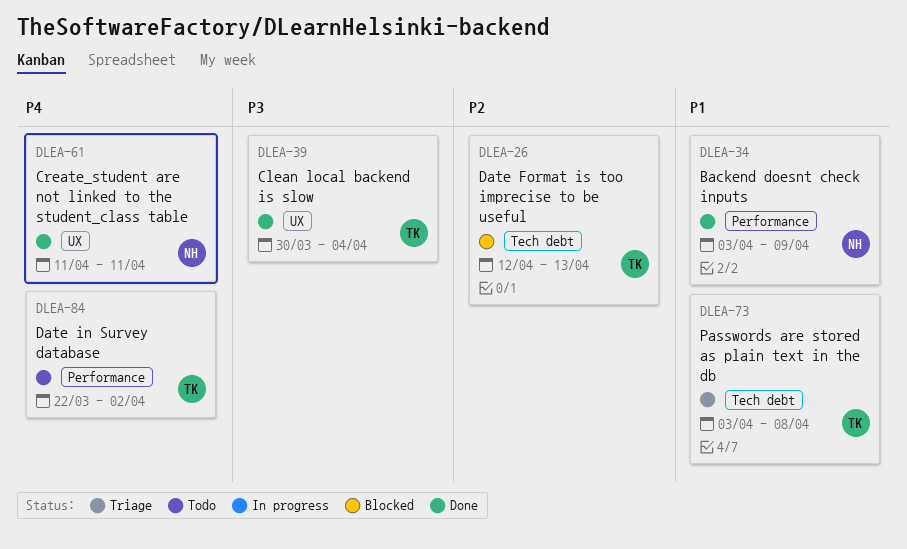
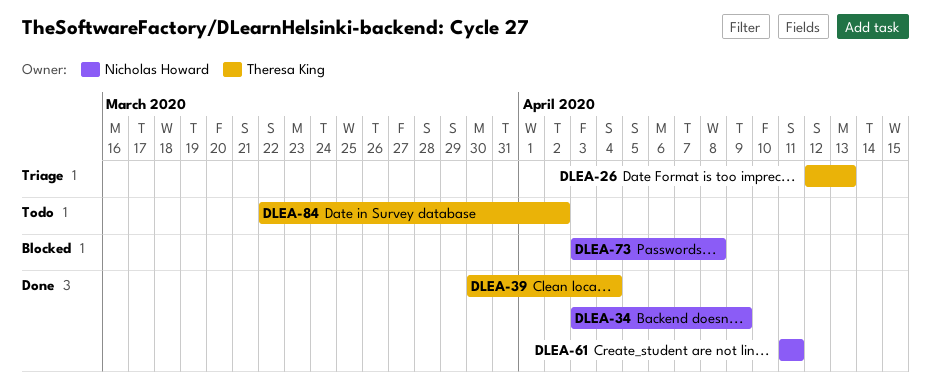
DLEA-26, status: Blocked -> Triage
DLEA-73, status: Triage -> Blocked
DLEA-73, owner: Theresa King -> Nicholas Howard

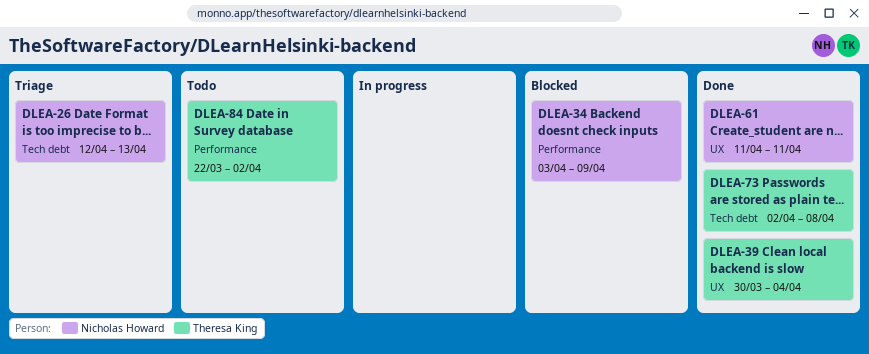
DLEA-26, owner: Theresa King -> Nicholas Howard
DLEA-34, status: Done -> Blocked
DLEA-73, status: Blocked -> Done
DLEA-73, owner: Nicholas Howard -> Theresa King
DLEA-73, start: Apr 3 -> Apr 2

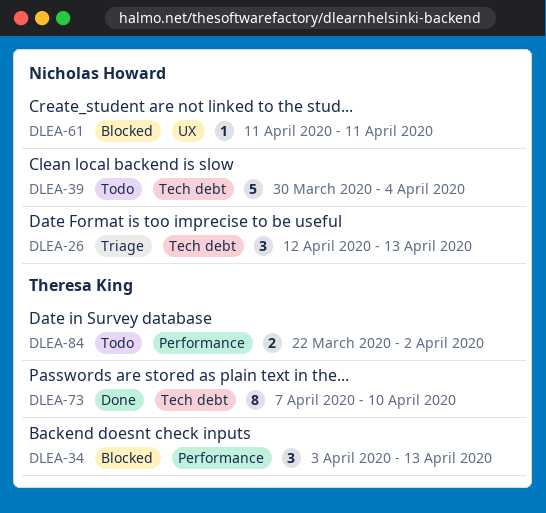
DLEA-34, owner: Nicholas Howard -> Theresa King
DLEA-34, due: Apr 9 -> Apr 13
DLEA-39, status: Done -> Todo
DLEA-39, owner: Theresa King -> Nicholas Howard
DLEA-39, label: UX -> Tech debt
DLEA-61, status: Done -> Blocked
DLEA-73, start: Apr 2 -> Apr 7
DLEA-73, due: Apr 8 -> Apr 10

